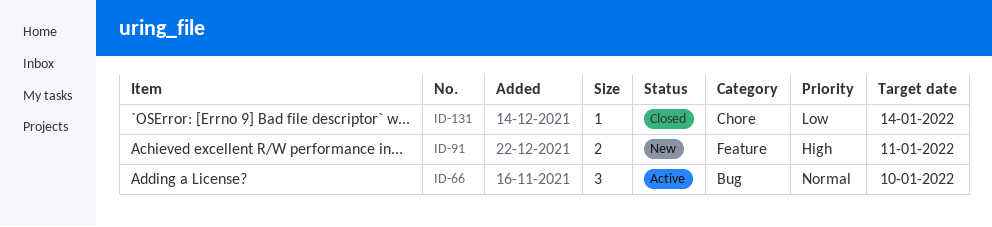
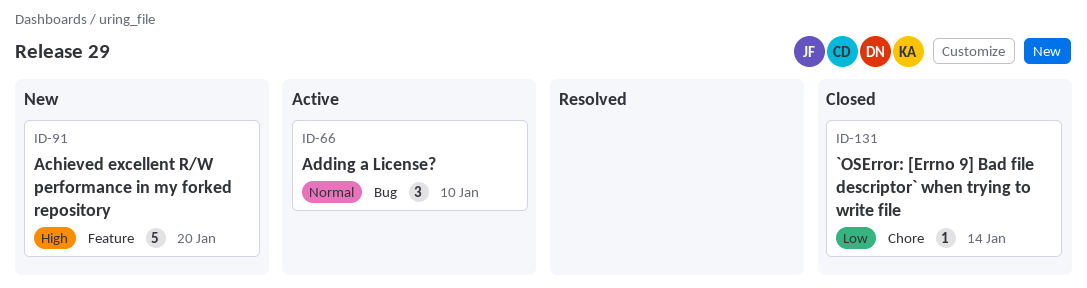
ID-91, estimate: 2 -> 5
ID-91, due: Jan 11 -> Jan 20

